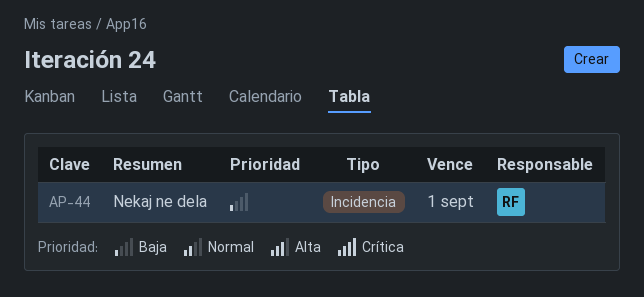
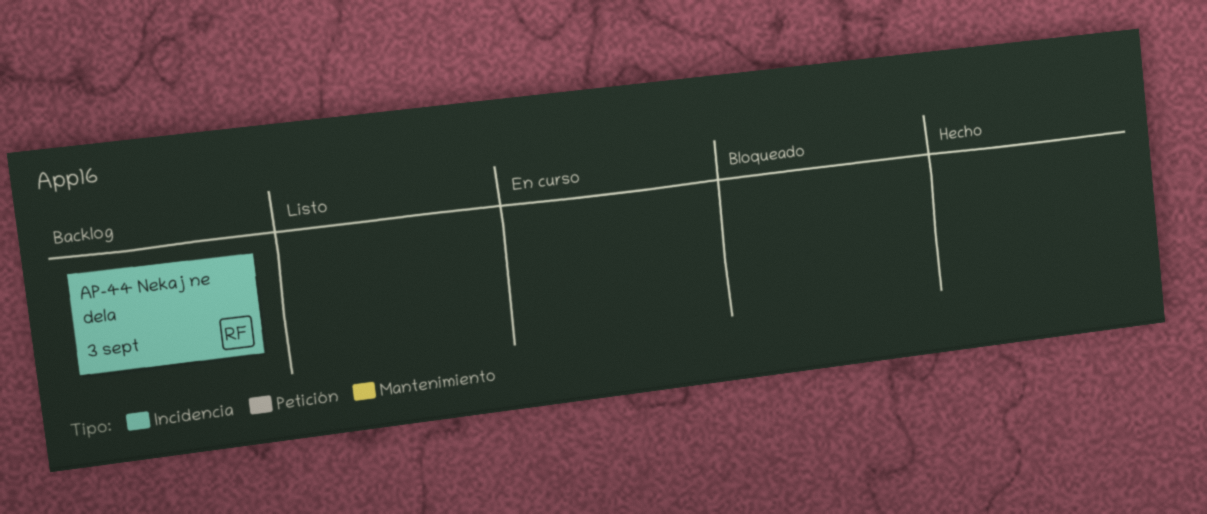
AP-44, due: Sep 1 -> Sep 3

